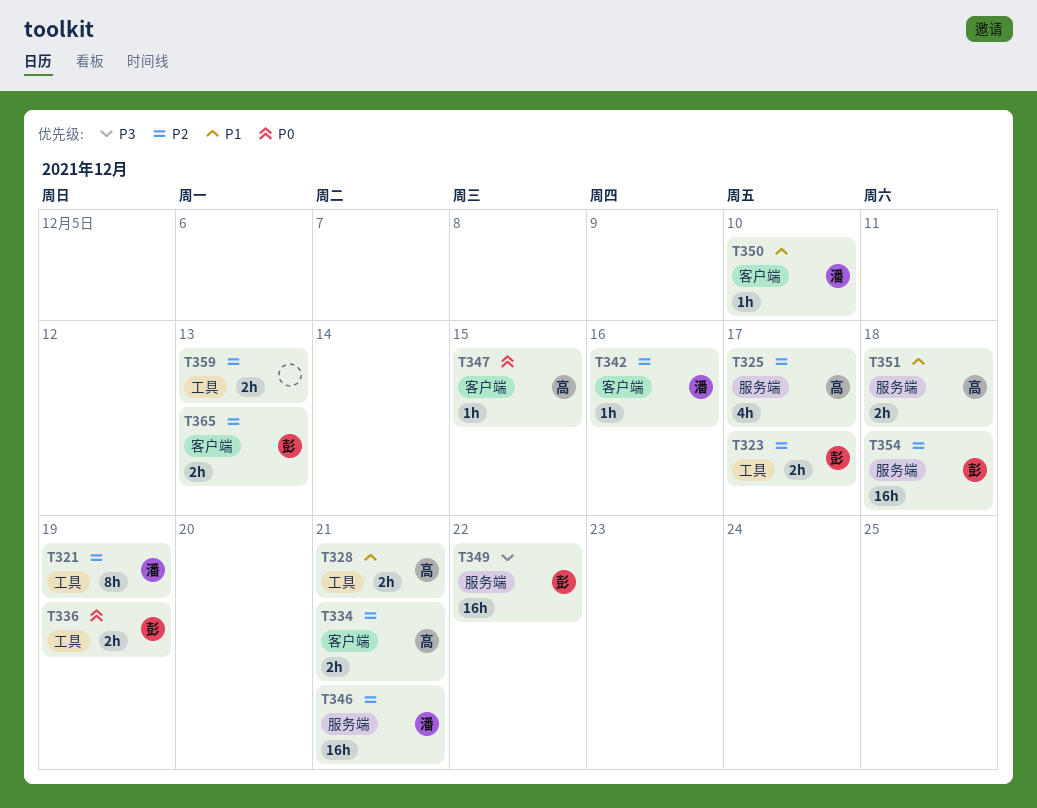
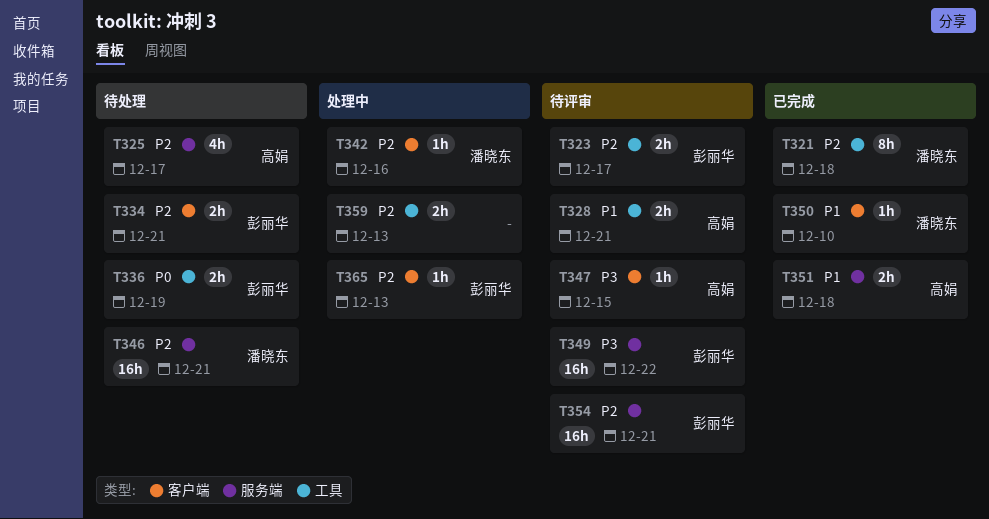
T321, due: Dec 19 -> Dec 18
T334, owner: 高娟 -> 彭丽华
T347, priority: P0 -> P3
T354, due: Dec 18 -> Dec 21
T365, estimate: 2h -> 1h

